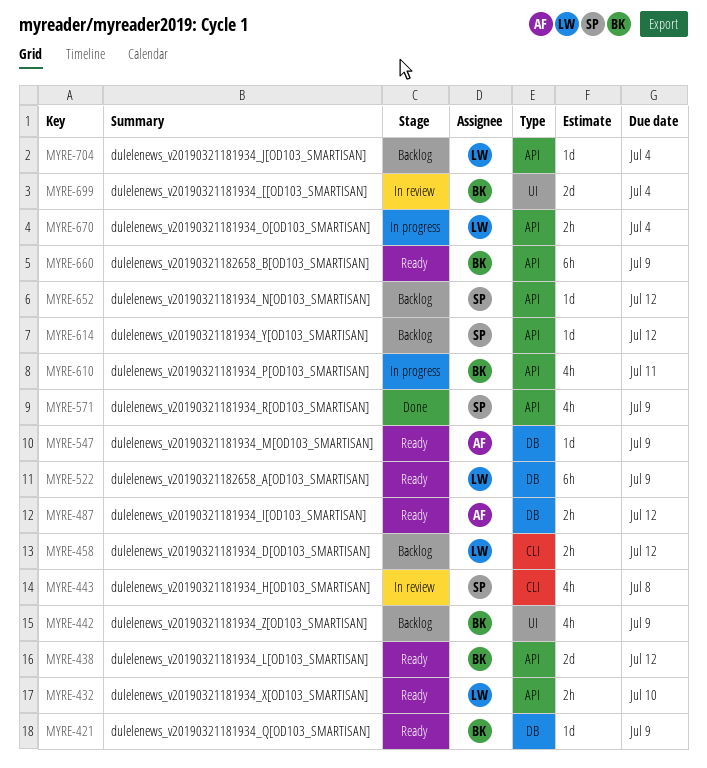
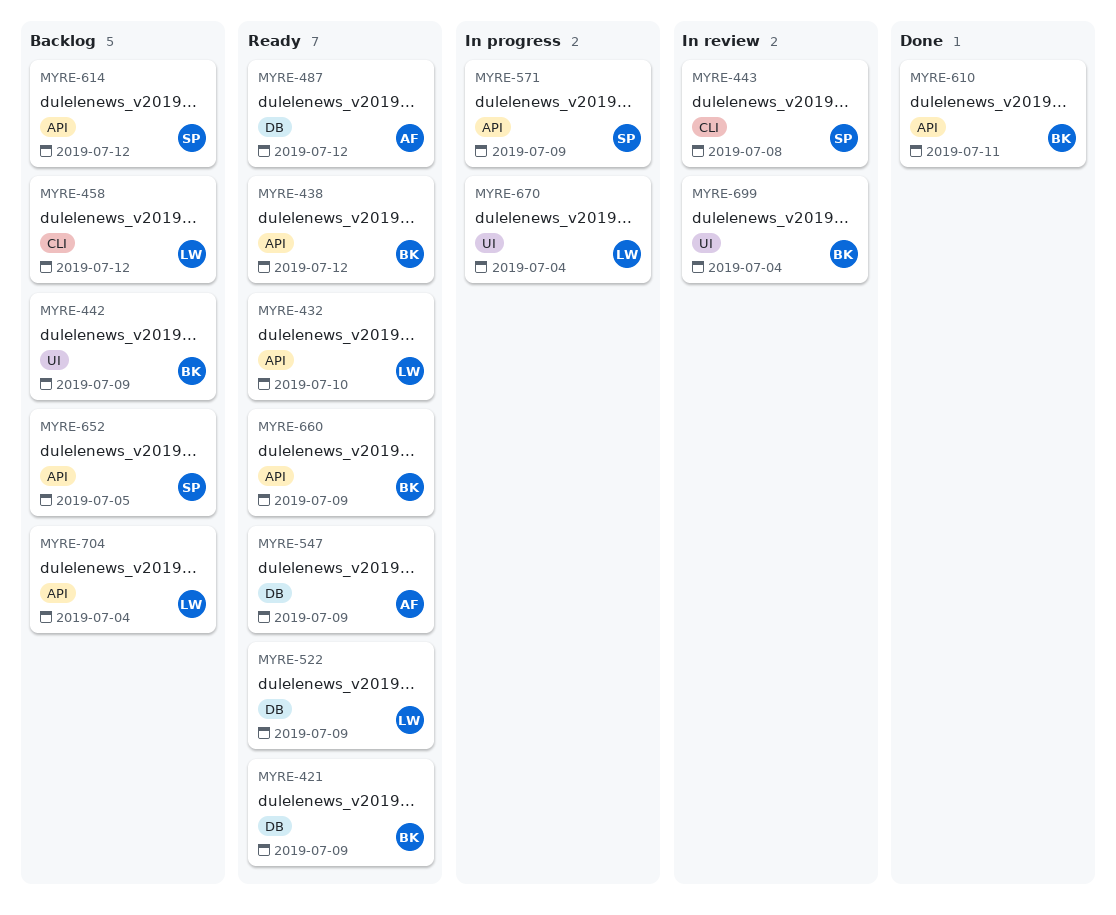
MYRE-571, status: Done -> In progress
MYRE-610, status: In progress -> Done
MYRE-652, due: Jul 12 -> Jul 5
MYRE-670, label: API -> UI

